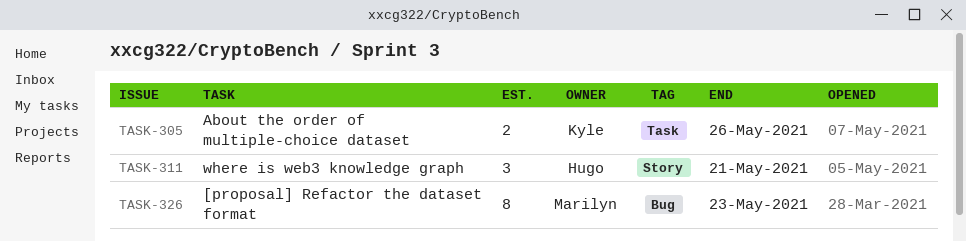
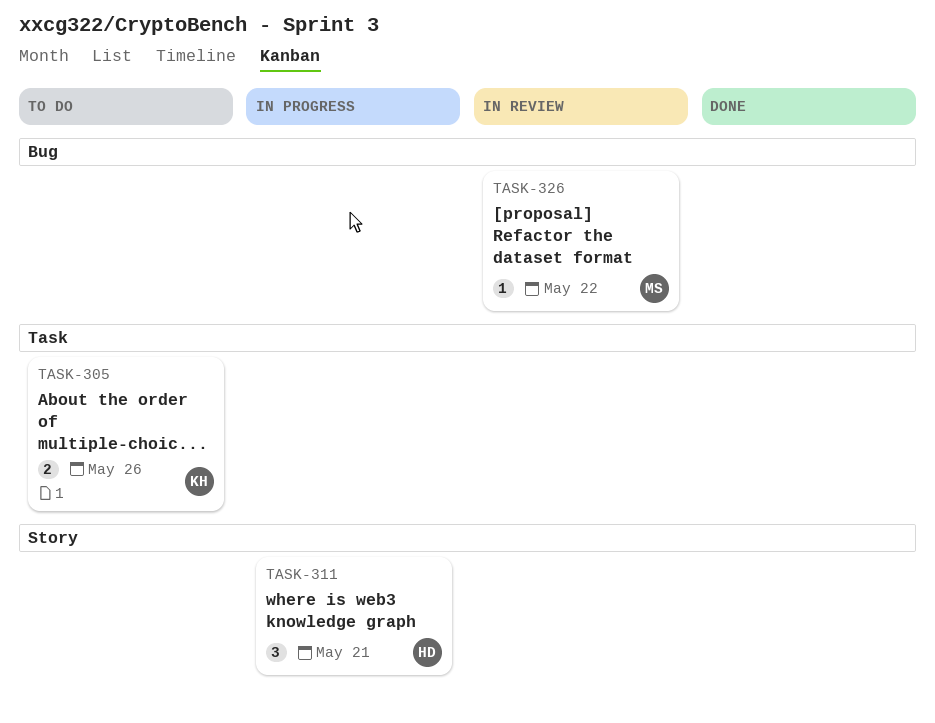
TASK-326, estimate: 8 -> 1
TASK-326, due: May 23 -> May 22

